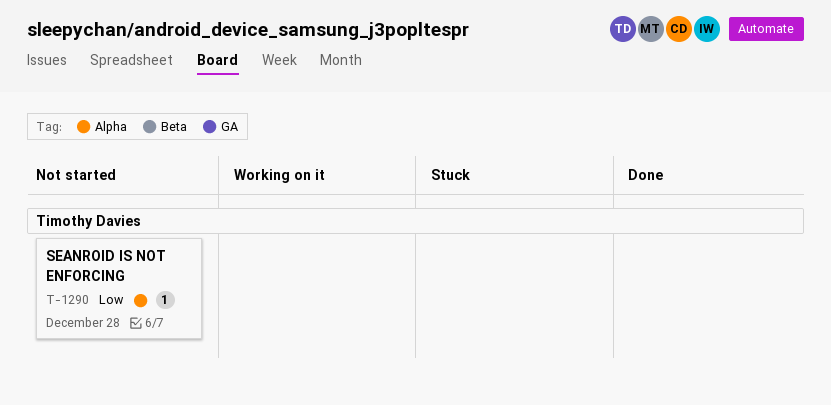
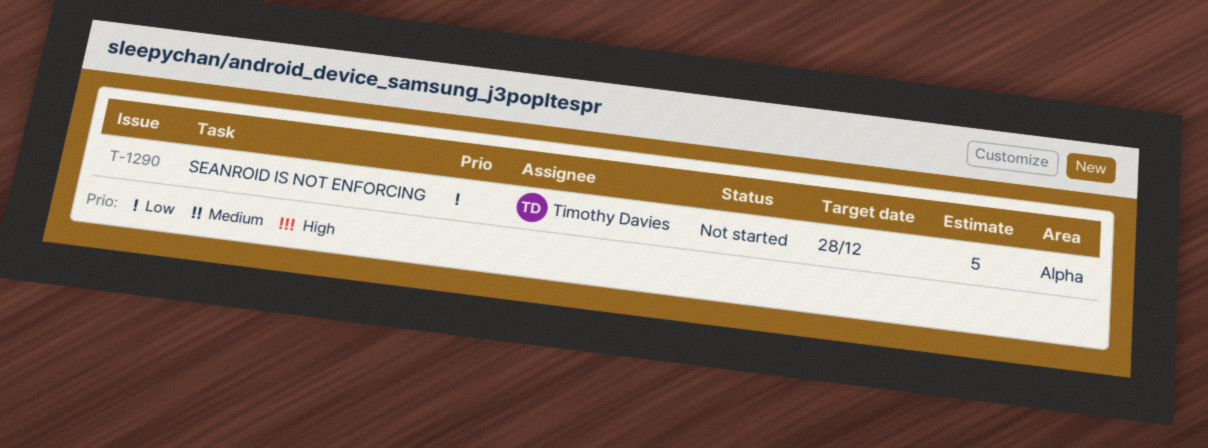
T-1290, estimate: 1 -> 5

